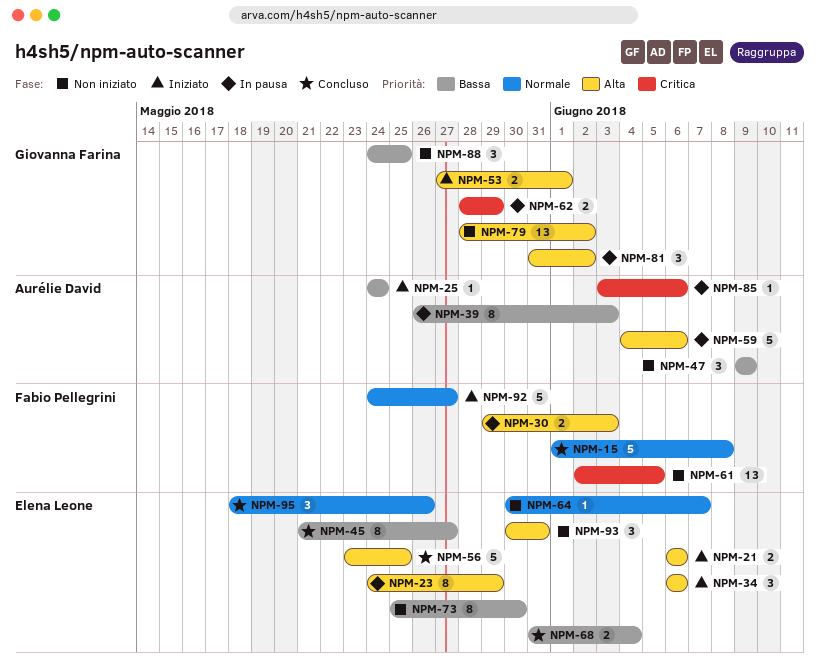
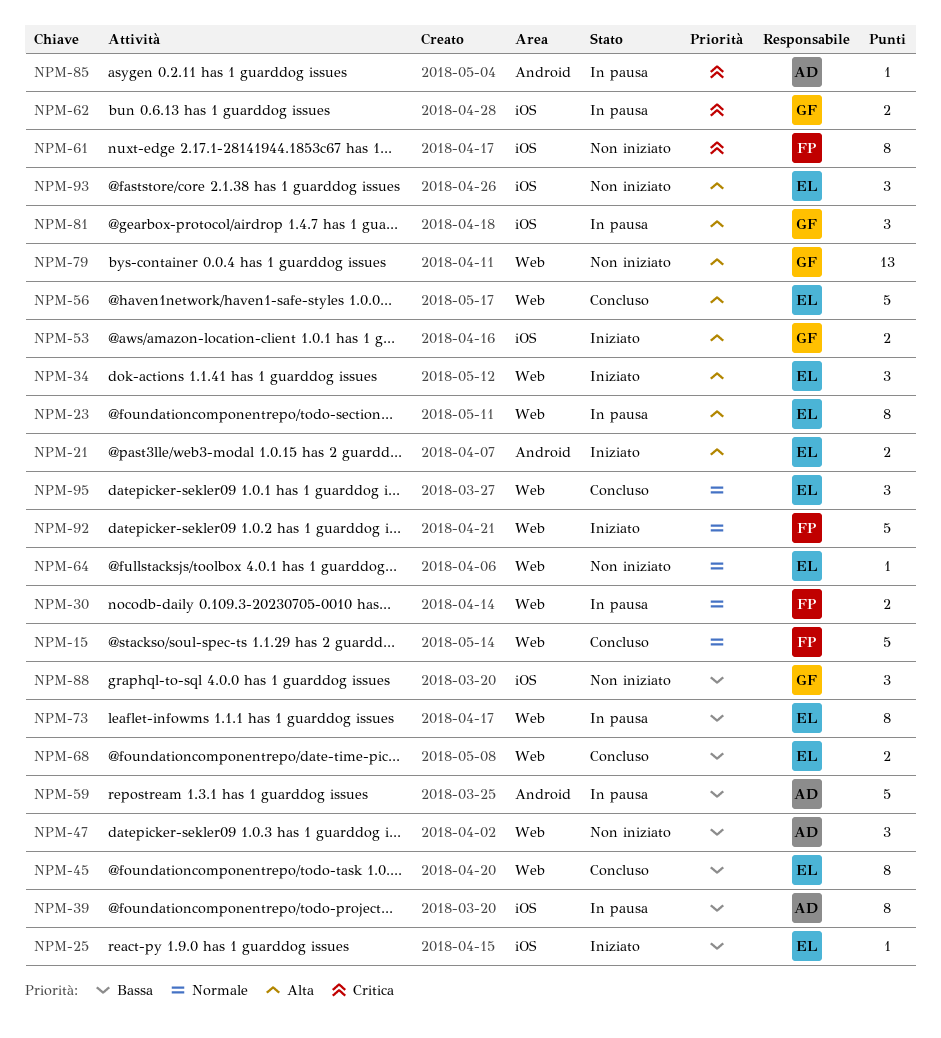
NPM-25, owner: Aurélie David -> Elena Leone
NPM-30, priority: Alta -> Normale
NPM-59, priority: Alta -> Bassa
NPM-61, estimate: 13 -> 8
NPM-73, status: Non iniziato -> In pausa

